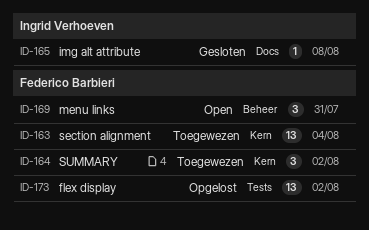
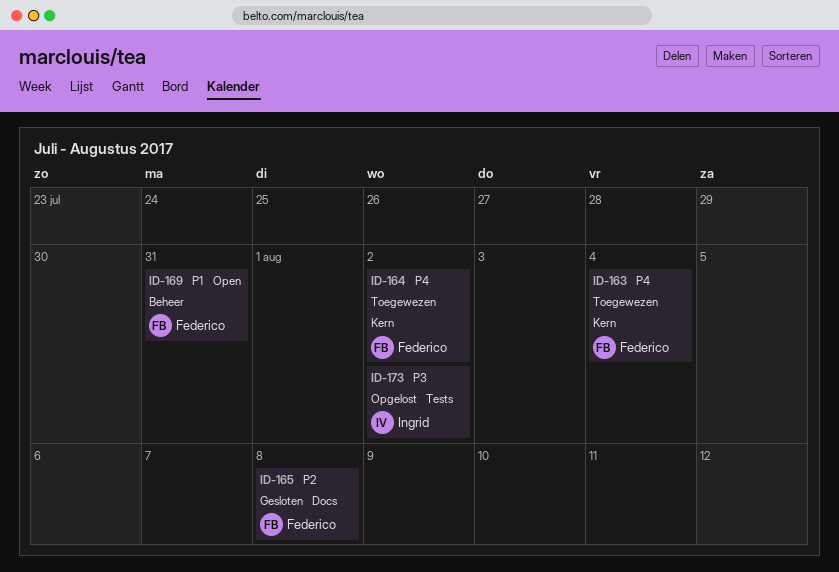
ID-165, owner: Ingrid Verhoeven -> Federico Barbieri
ID-173, owner: Federico Barbieri -> Ingrid Verhoeven

